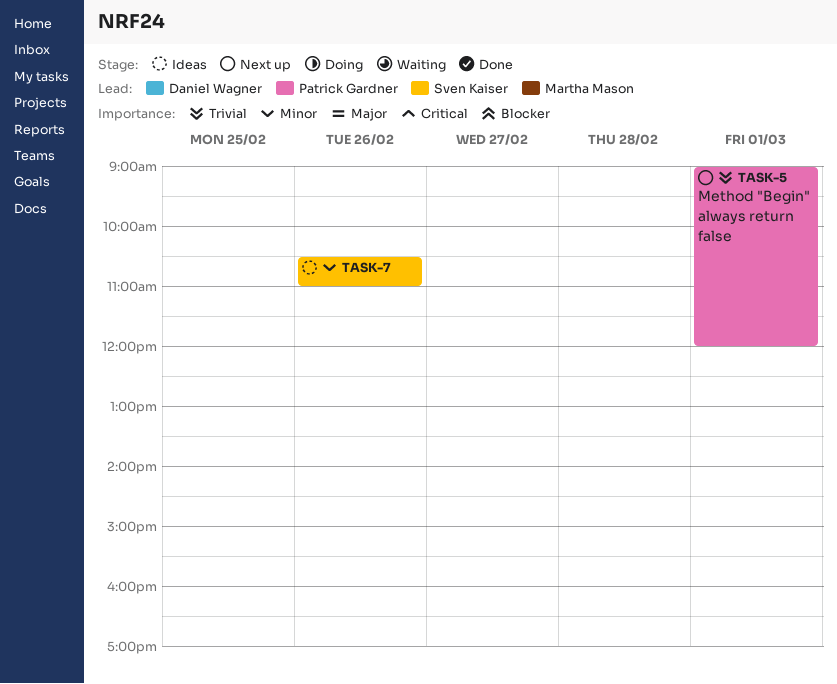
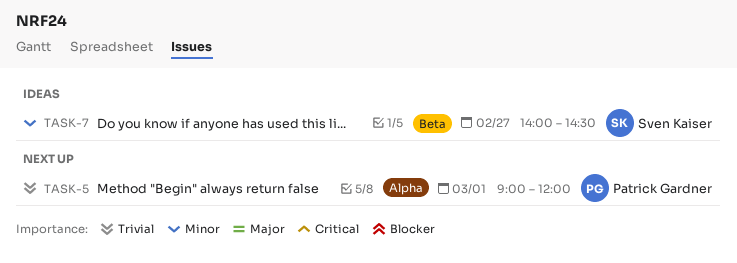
TASK-7, day: Feb 26 -> Feb 27
TASK-7, begins: 10:30 -> 14:00
TASK-7, ends: 11:00 -> 14:30

